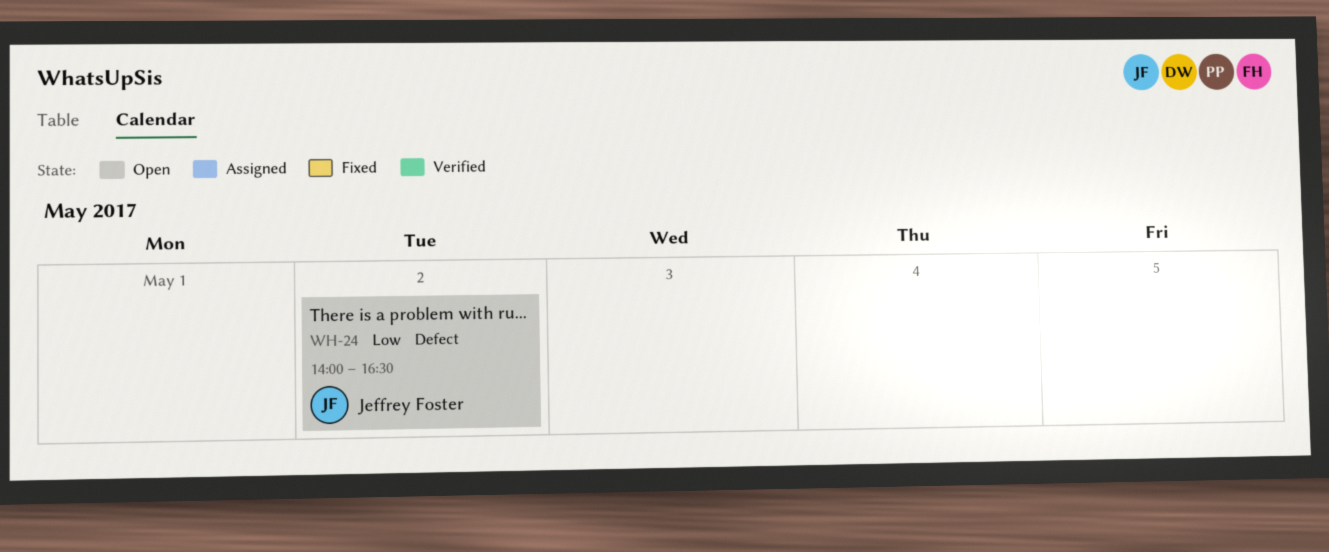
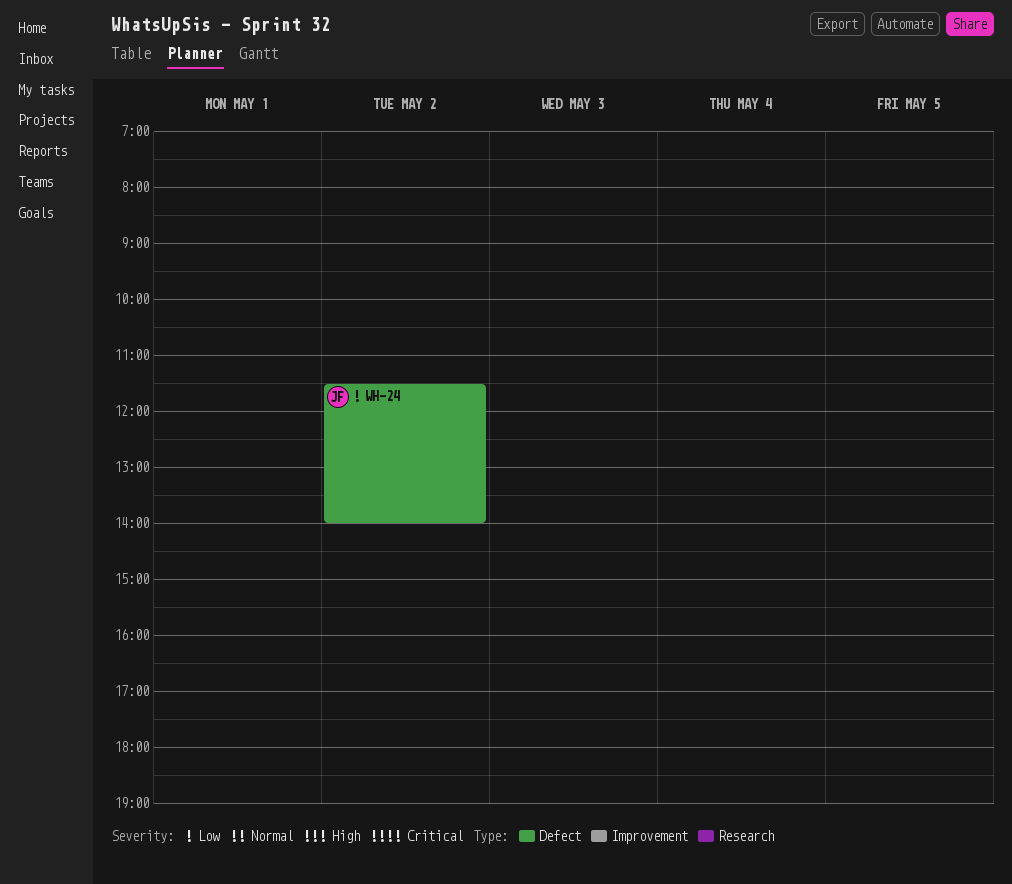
WH-24, begins: 14:00 -> 11:30
WH-24, ends: 16:30 -> 14:00

